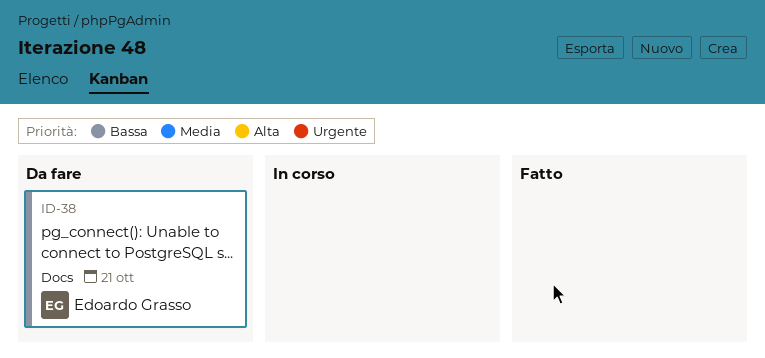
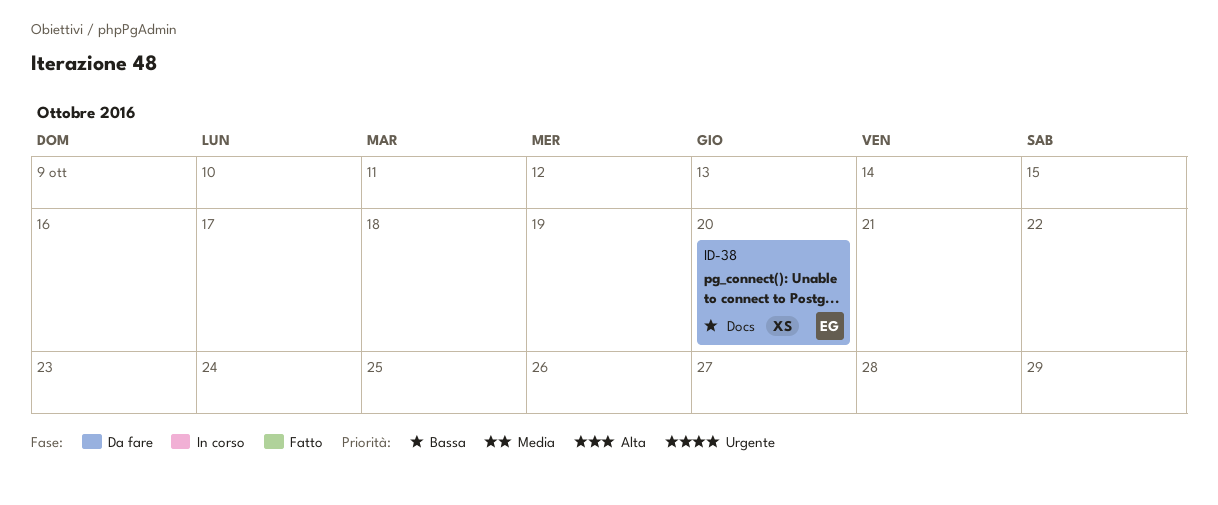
ID-38, due: Oct 21 -> Oct 20

